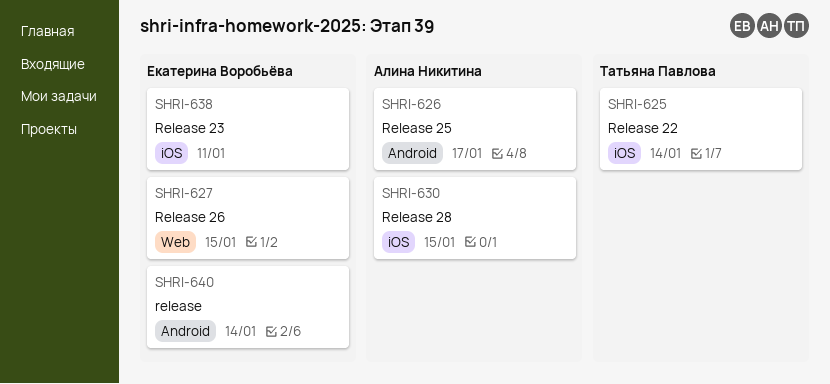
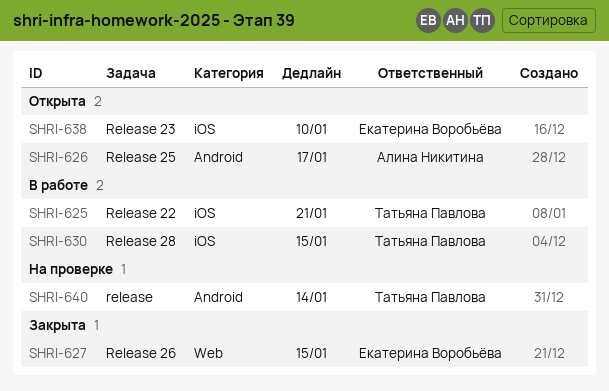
SHRI-625, due: Jan 14 -> Jan 21
SHRI-630, owner: Алина Никитина -> Татьяна Павлова
SHRI-638, due: Jan 11 -> Jan 10
SHRI-640, owner: Екатерина Воробьёва -> Татьяна Павлова

